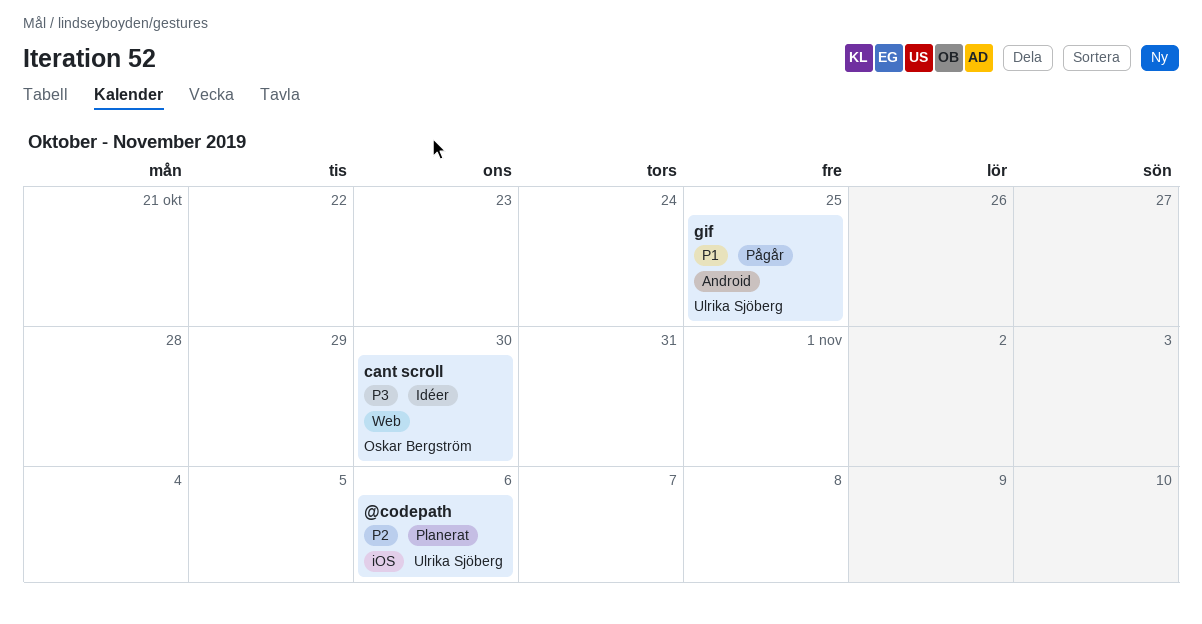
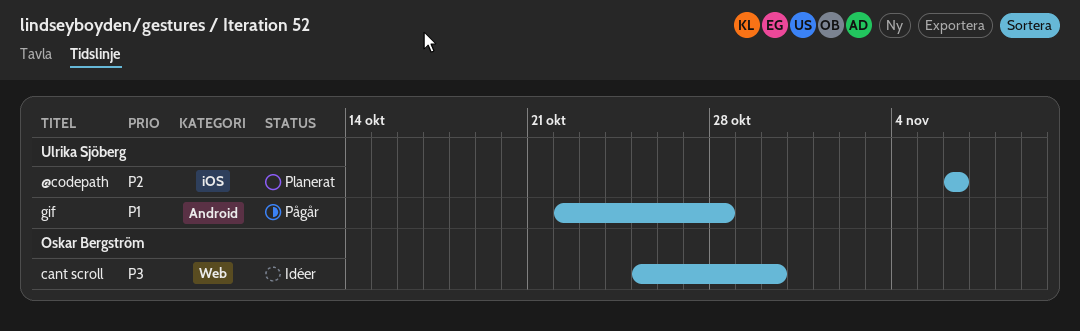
gif, due: Oct 25 -> Oct 28

